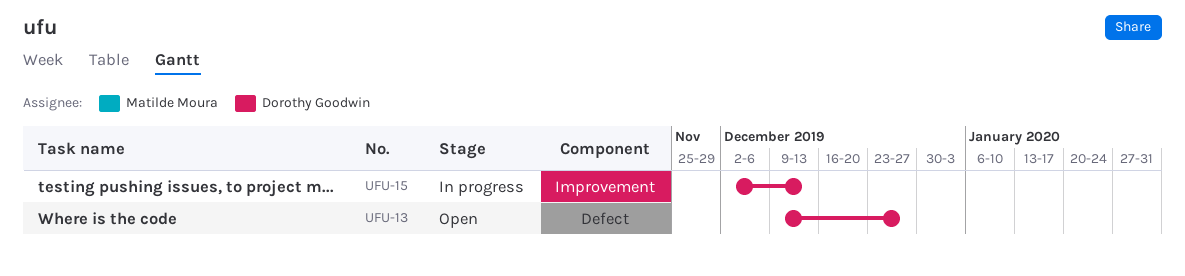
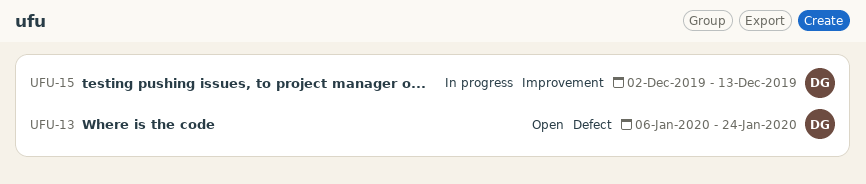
UFU-13, start: Dec 9 -> Jan 6
UFU-13, due: Dec 27 -> Jan 24

